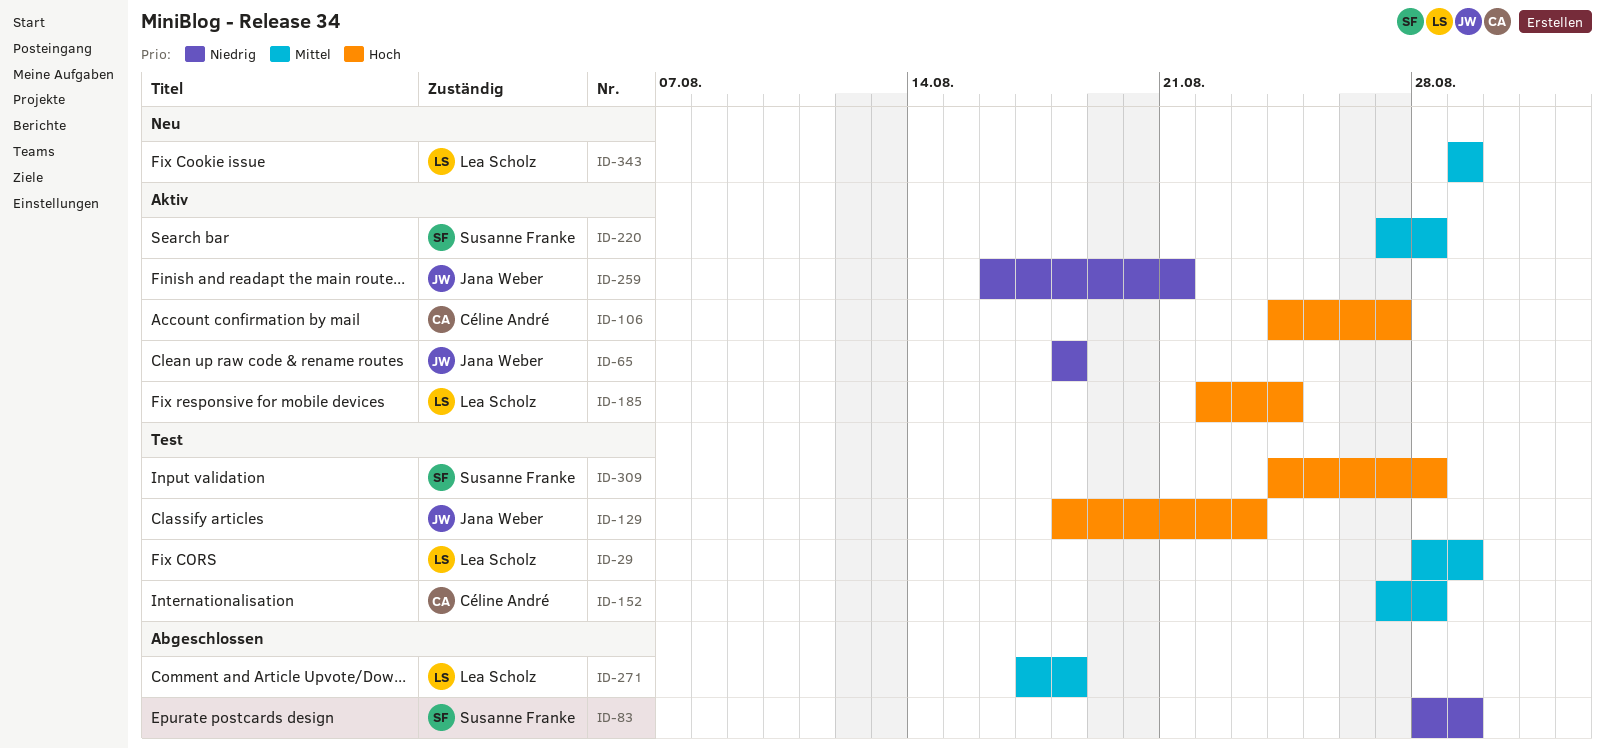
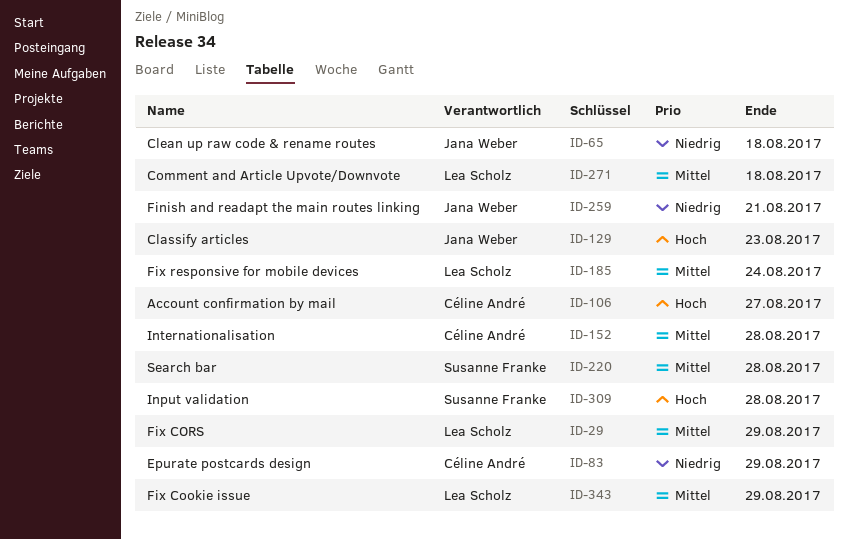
ID-83, owner: Susanne Franke -> Céline André
ID-185, priority: Hoch -> Mittel

